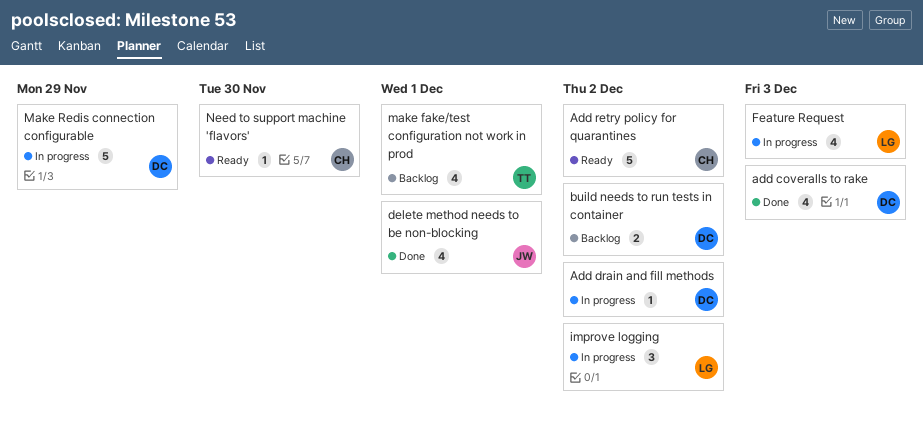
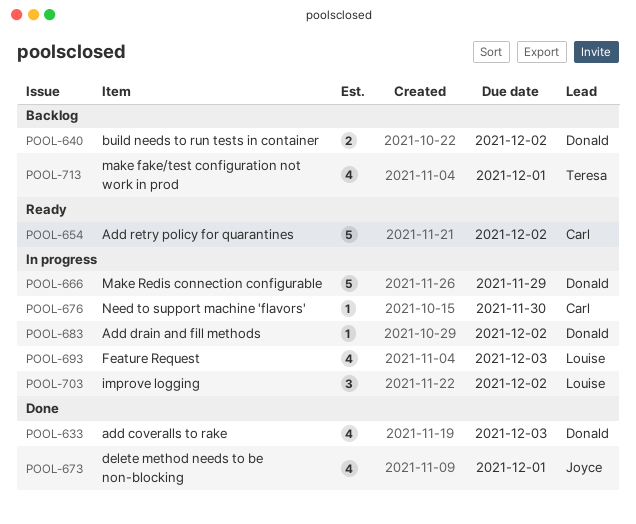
Need to support machine 'flavors', status: Ready -> In progress

